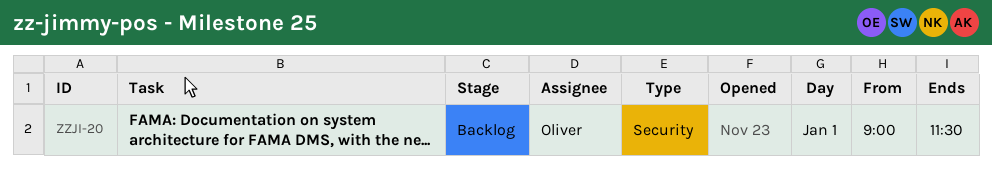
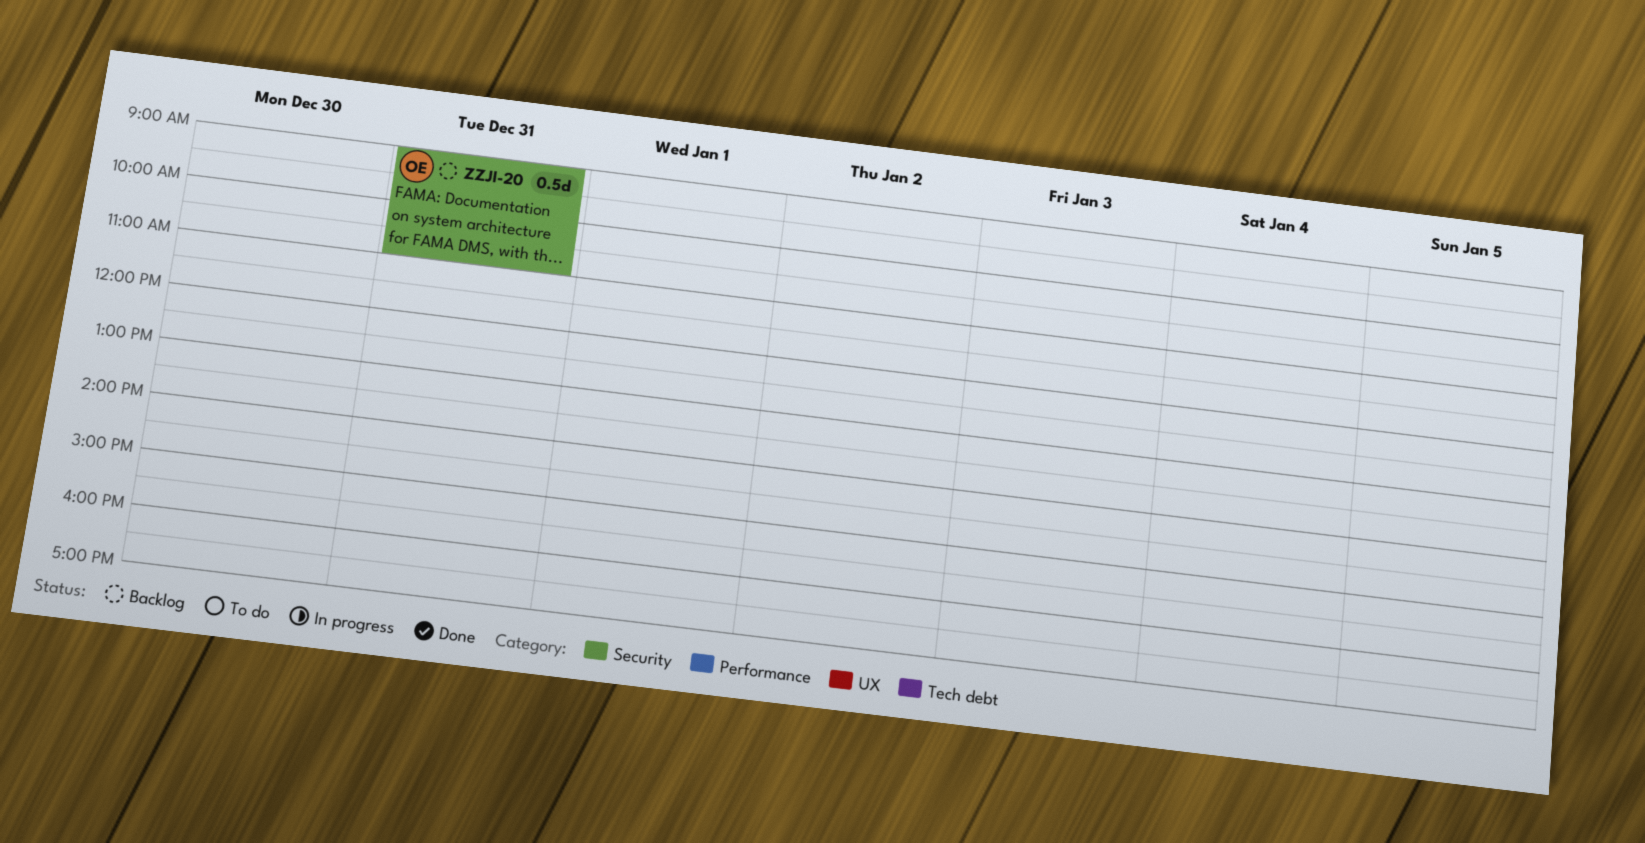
ZZJI-20, day: Jan 1 -> Dec 31
ZZJI-20, ends: 11:30 -> 11:00

